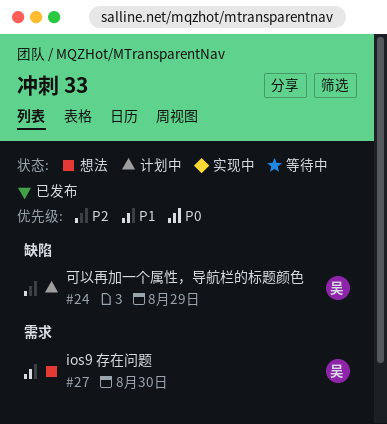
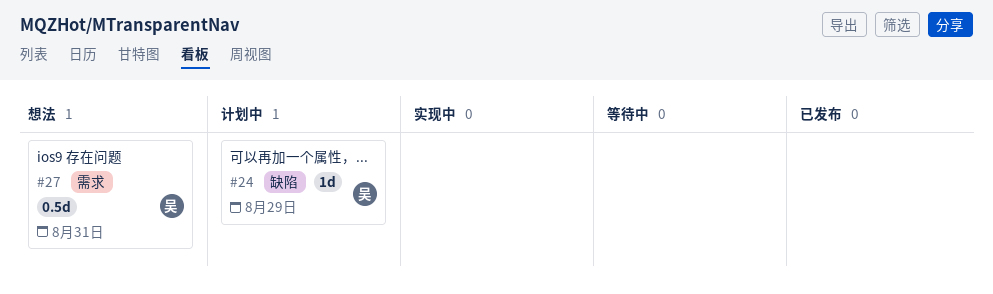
#27, due: Aug 30 -> Aug 31

